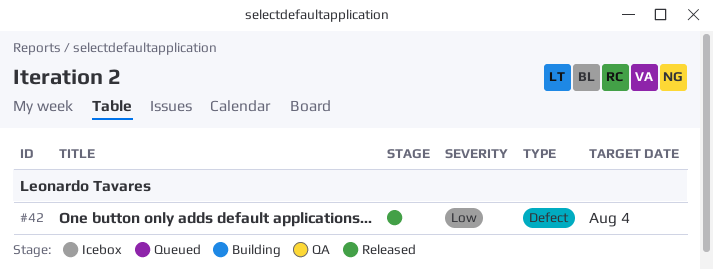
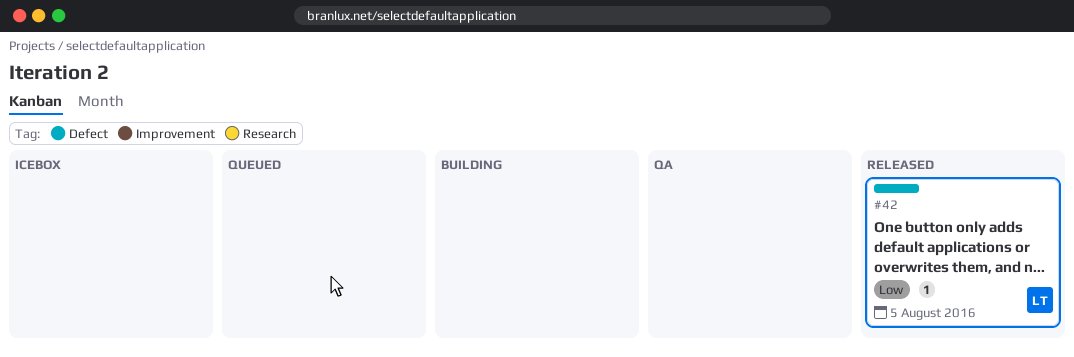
#42, due: Aug 4 -> Aug 5

